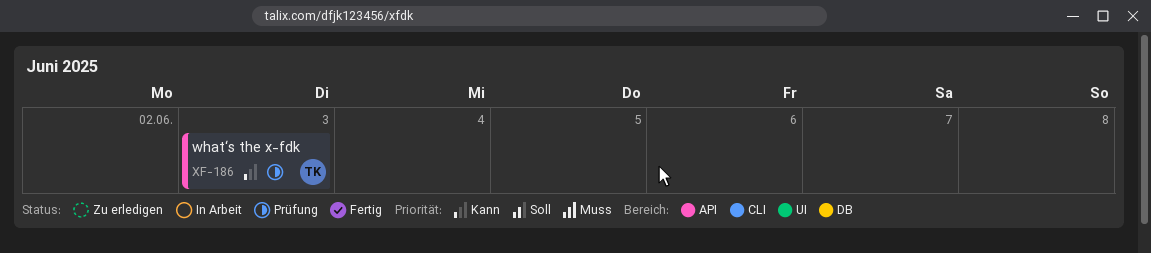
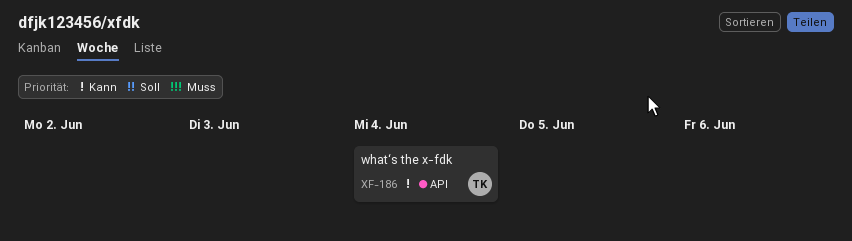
XF-186, due: Jun 3 -> Jun 4

